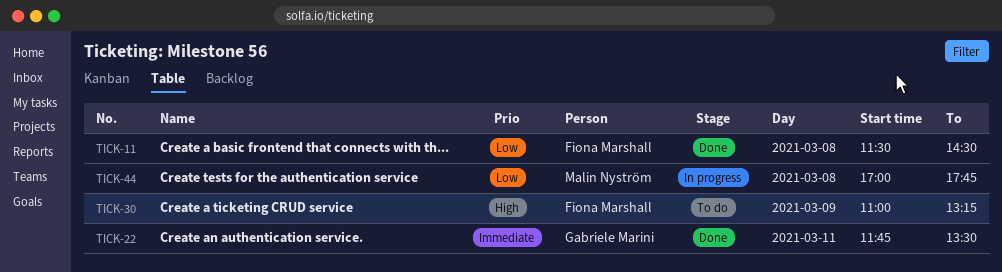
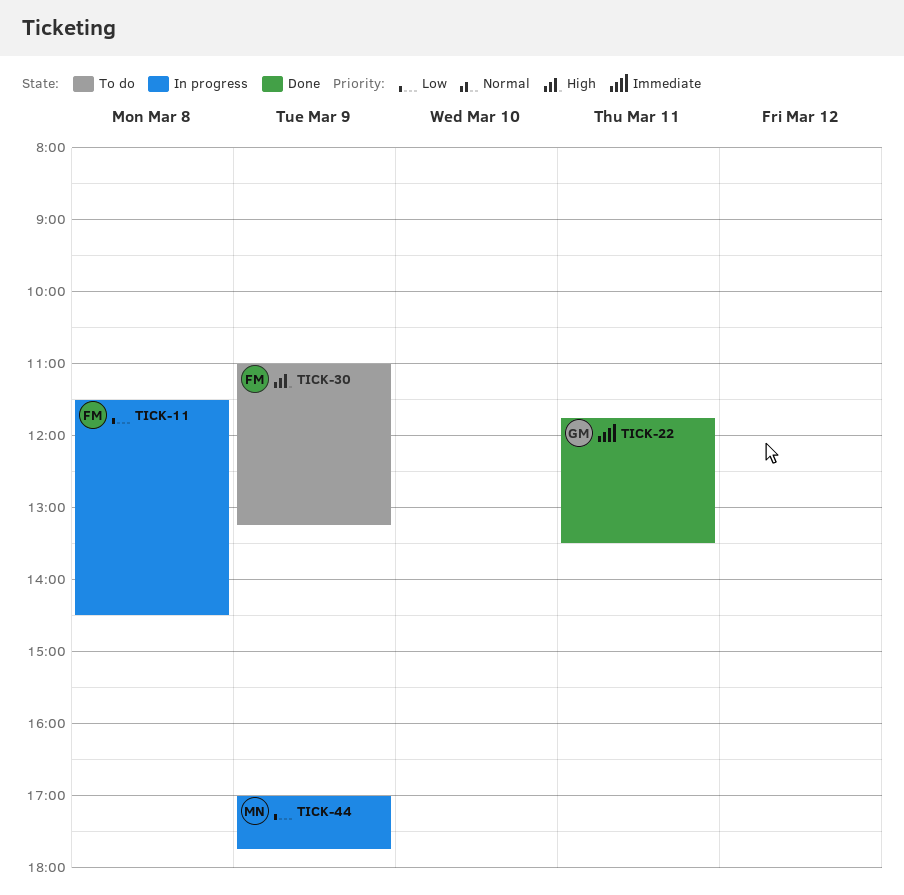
TICK-11, status: Done -> In progress
TICK-44, day: Mar 8 -> Mar 9

